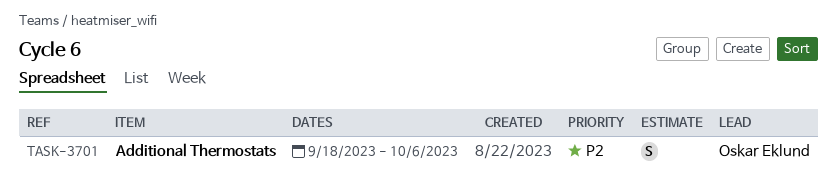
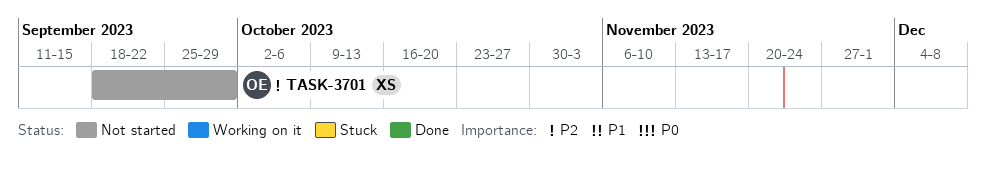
TASK-3701, estimate: S -> XS
TASK-3701, due: Oct 6 -> Sep 29

